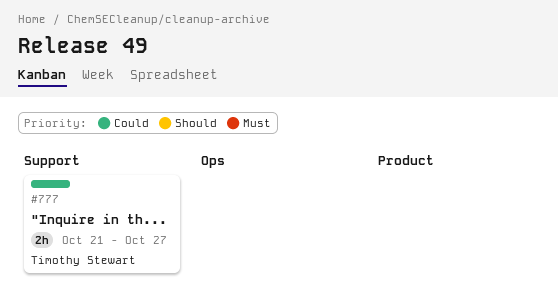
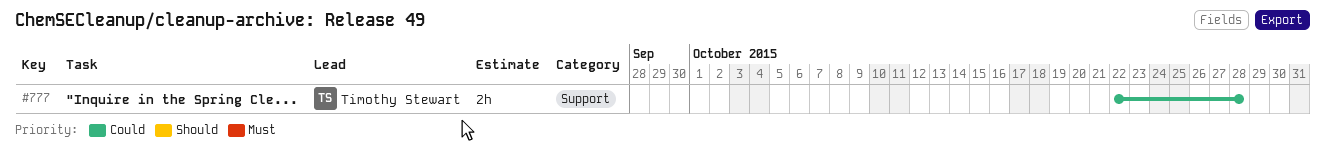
#777, start: Oct 21 -> Oct 22
#777, due: Oct 27 -> Oct 28

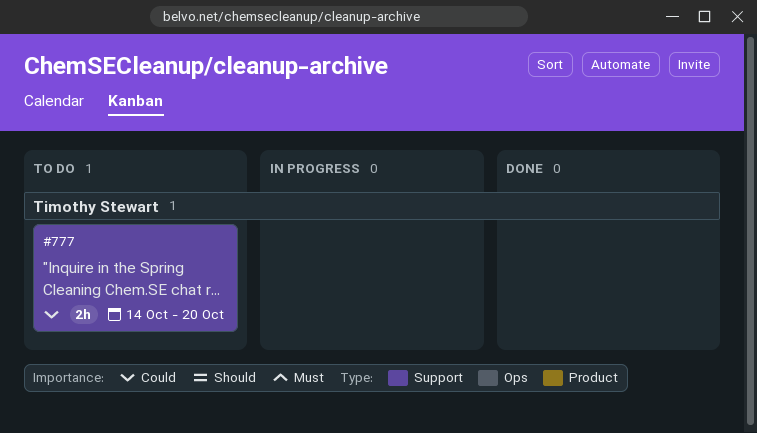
#777, start: Oct 22 -> Oct 14
#777, due: Oct 28 -> Oct 20

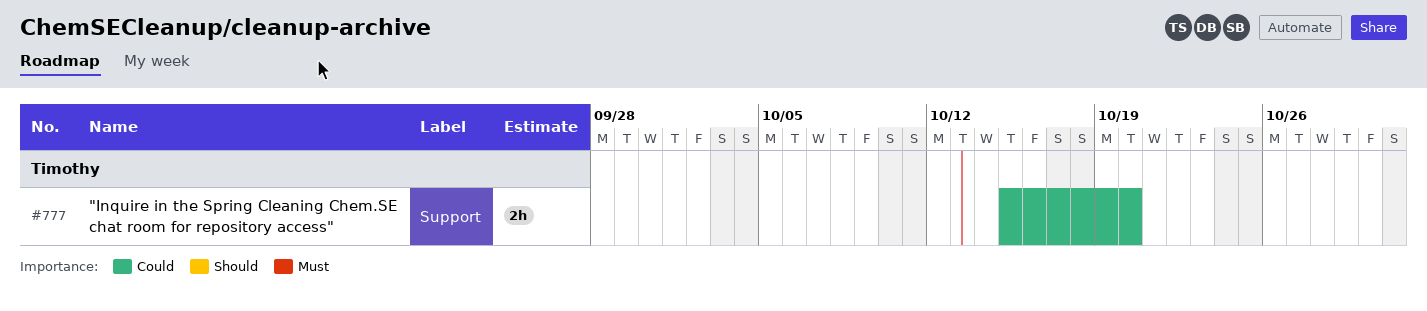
#777, start: Oct 14 -> Oct 15

